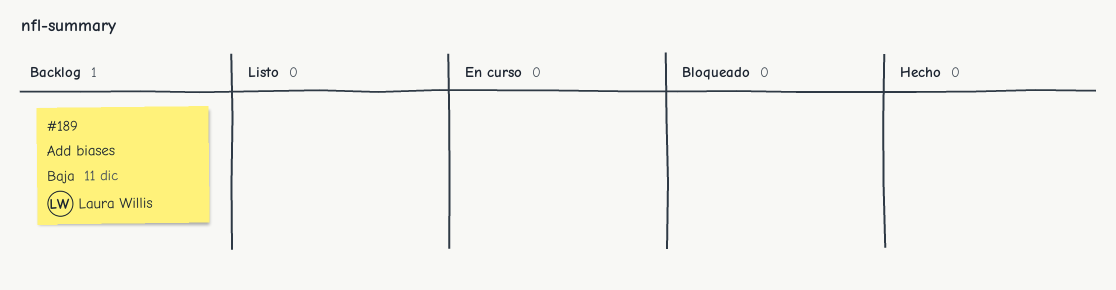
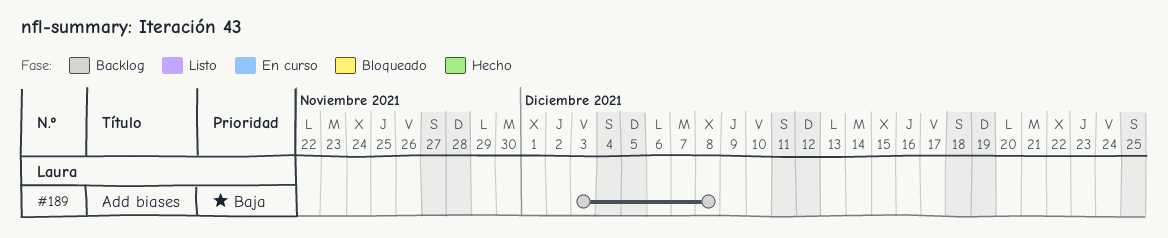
#189, due: Dec 11 -> Dec 8

